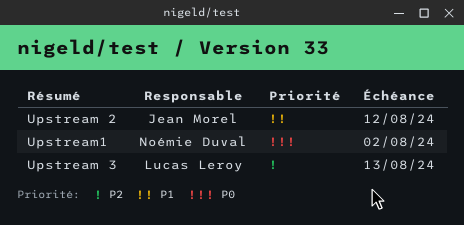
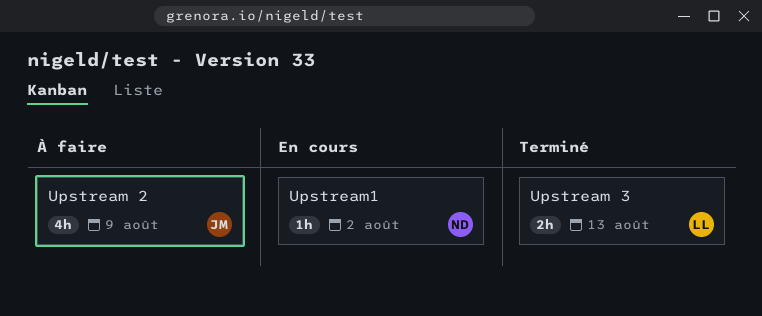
Upstream 2, due: Aug 12 -> Aug 9

